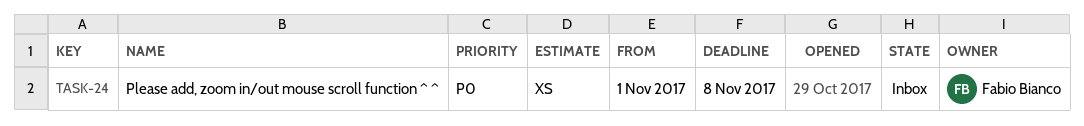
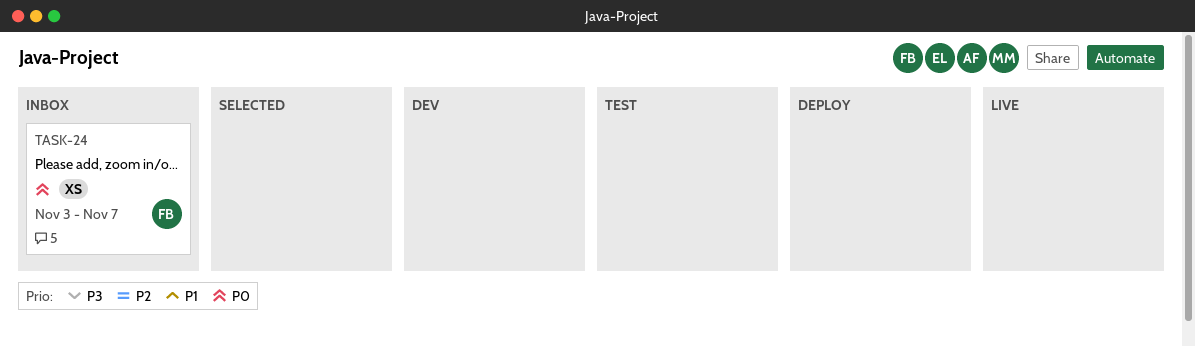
TASK-24, start: Nov 1 -> Nov 3
TASK-24, due: Nov 8 -> Nov 7

